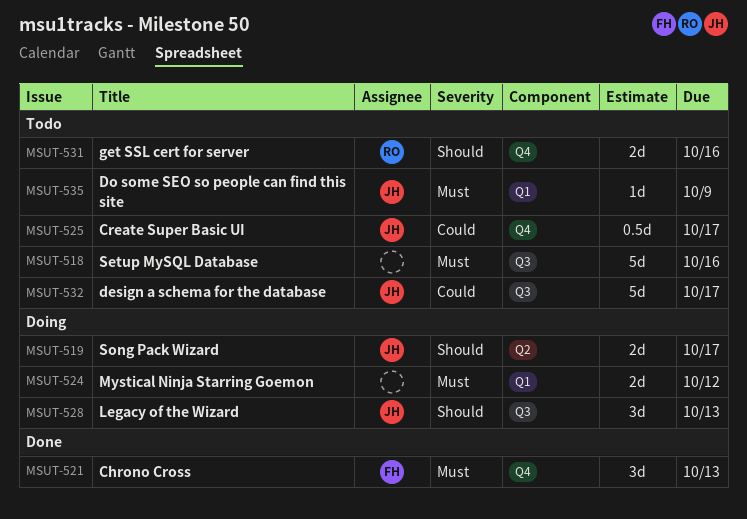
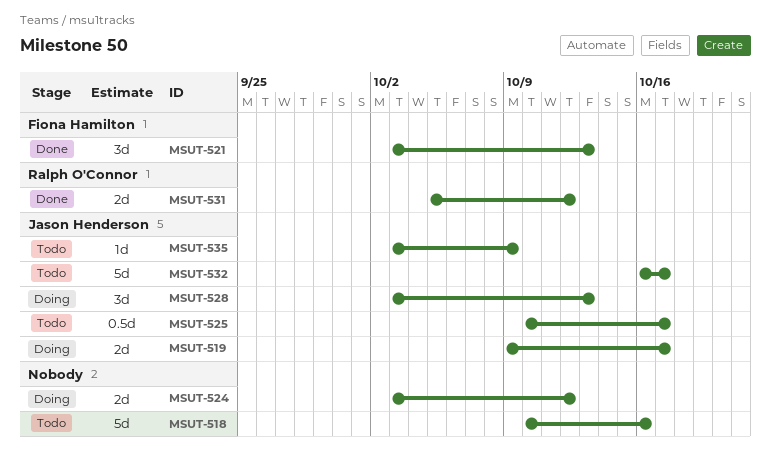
MSUT-531, status: Todo -> Done
MSUT-531, due: Oct 16 -> Oct 12

